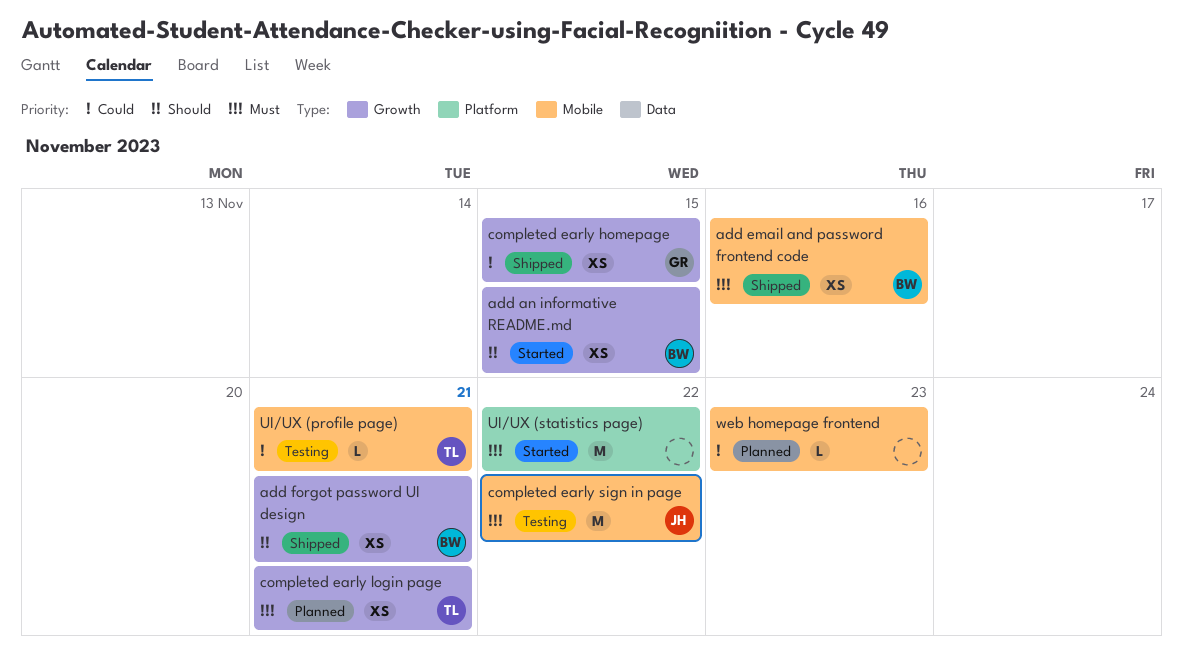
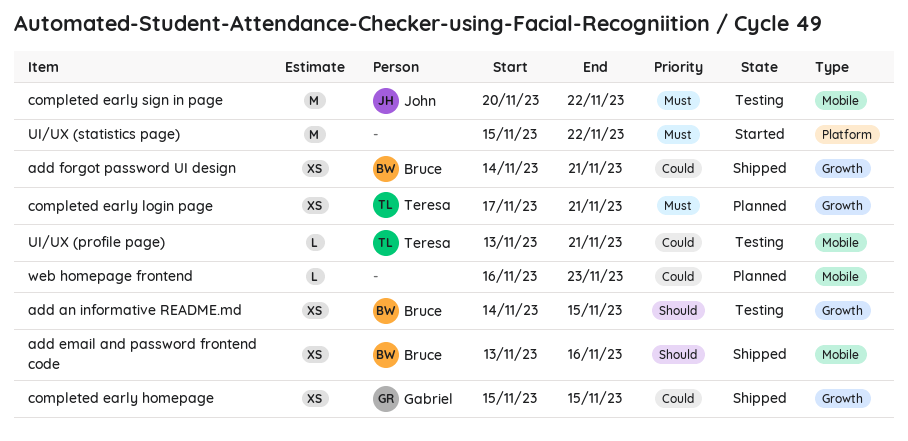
add an informative README.md, status: Started -> Testing
add email and password frontend code, priority: Must -> Should
add forgot password UI design, priority: Should -> Could

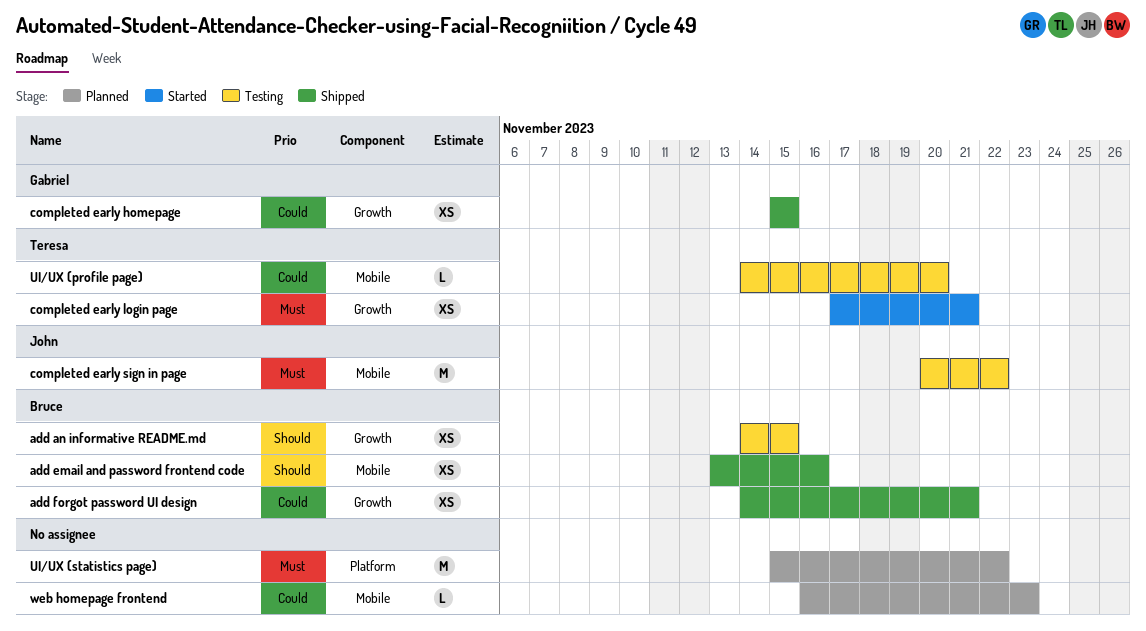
completed early login page, status: Planned -> Started
UI/UX (profile page), start: Nov 13 -> Nov 14
UI/UX (profile page), due: Nov 21 -> Nov 20
UI/UX (statistics page), status: Started -> Planned

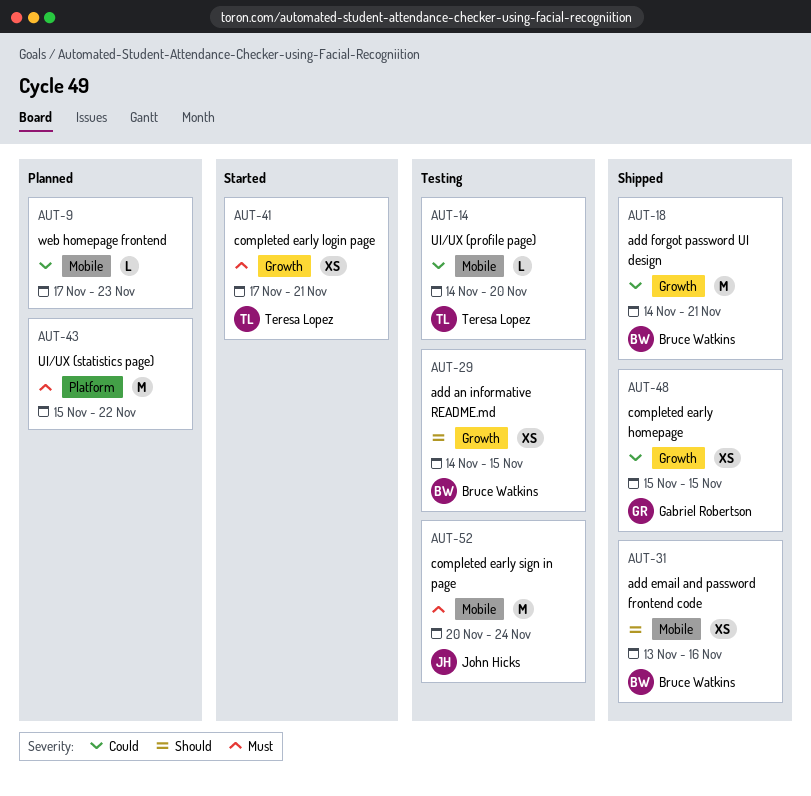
add forgot password UI design, estimate: XS -> M
completed early sign in page, due: Nov 22 -> Nov 24
web homepage frontend, start: Nov 16 -> Nov 17

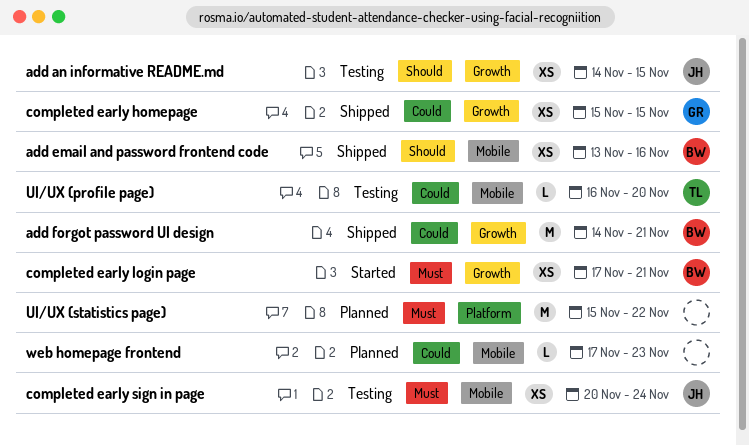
add an informative README.md, owner: Bruce Watkins -> John Hicks
completed early login page, owner: Teresa Lopez -> Bruce Watkins
completed early sign in page, estimate: M -> XS
UI/UX (profile page), start: Nov 14 -> Nov 16

